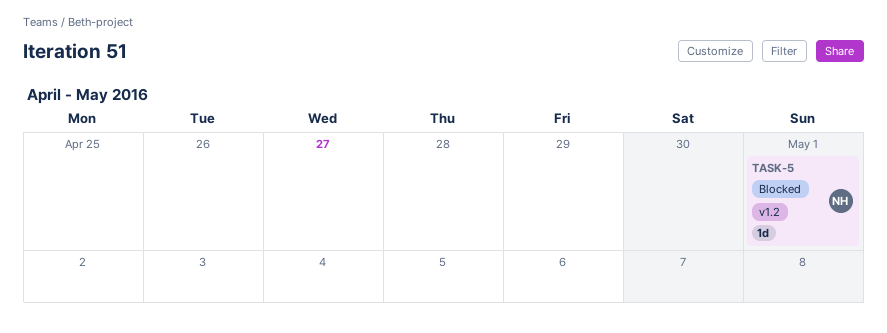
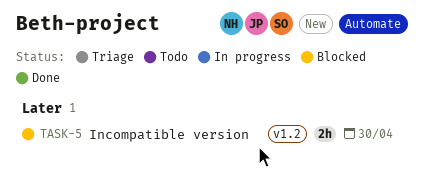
TASK-5, estimate: 1d -> 2h
TASK-5, due: May 1 -> Apr 30

